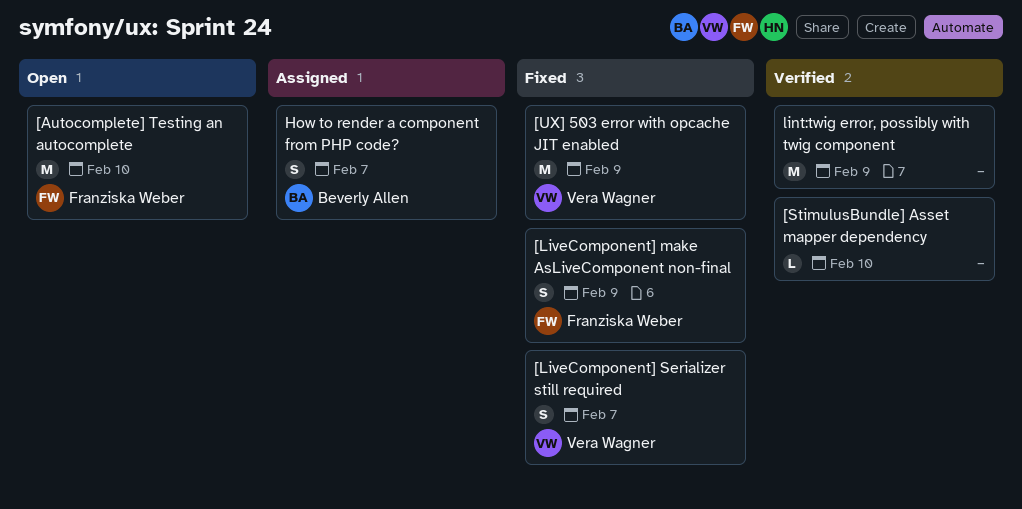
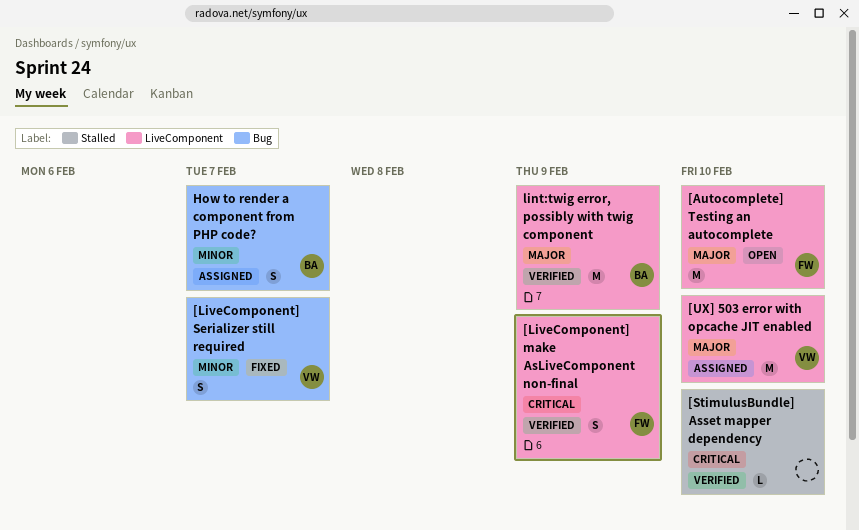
[LiveComponent] make AsLiveComponent non-final, status: Fixed -> Verified
[UX] 503 error with opcache JIT enabled, status: Fixed -> Assigned
[UX] 503 error with opcache JIT enabled, due: Feb 9 -> Feb 10
lint:twig error, possibly with twig component, owner: none -> Beverly Allen

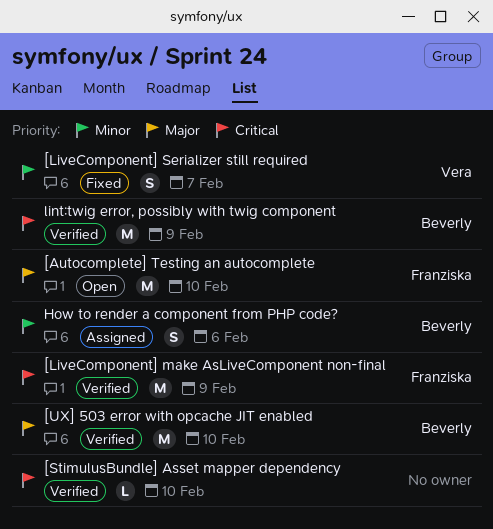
[LiveComponent] make AsLiveComponent non-final, estimate: S -> M
[UX] 503 error with opcache JIT enabled, status: Assigned -> Verified
[UX] 503 error with opcache JIT enabled, owner: Vera -> Beverly
How to render a component from PHP code?, due: Feb 7 -> Feb 6
lint:twig error, possibly with twig component, priority: Major -> Critical

